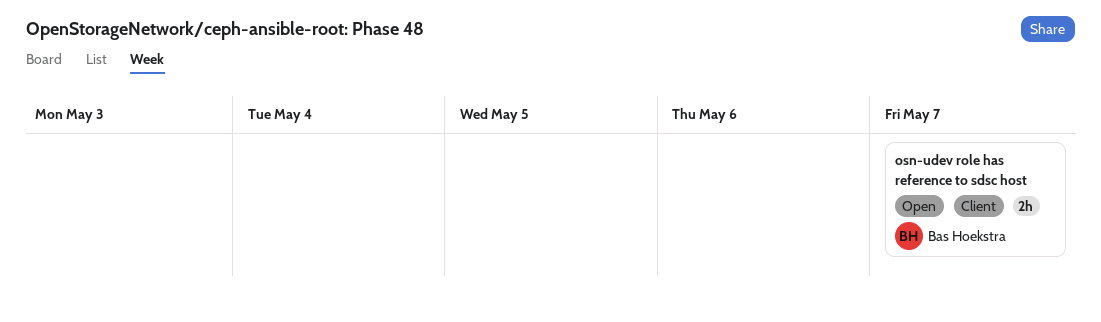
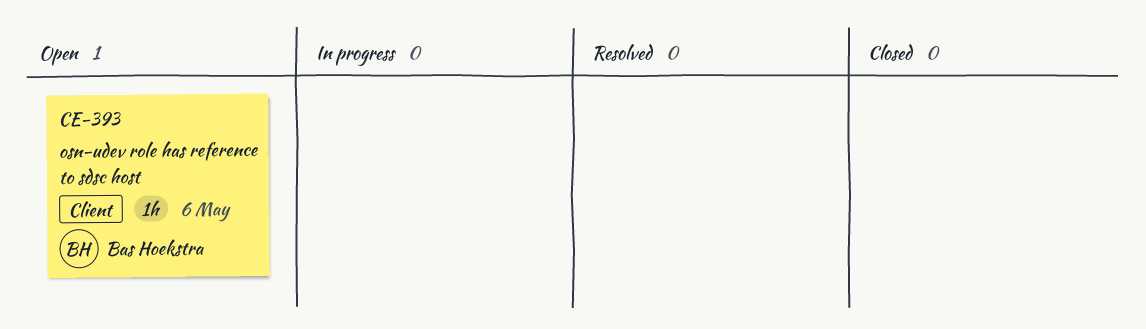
osn-udev role has reference to sdsc host, estimate: 2h -> 1h
osn-udev role has reference to sdsc host, due: May 7 -> May 6

